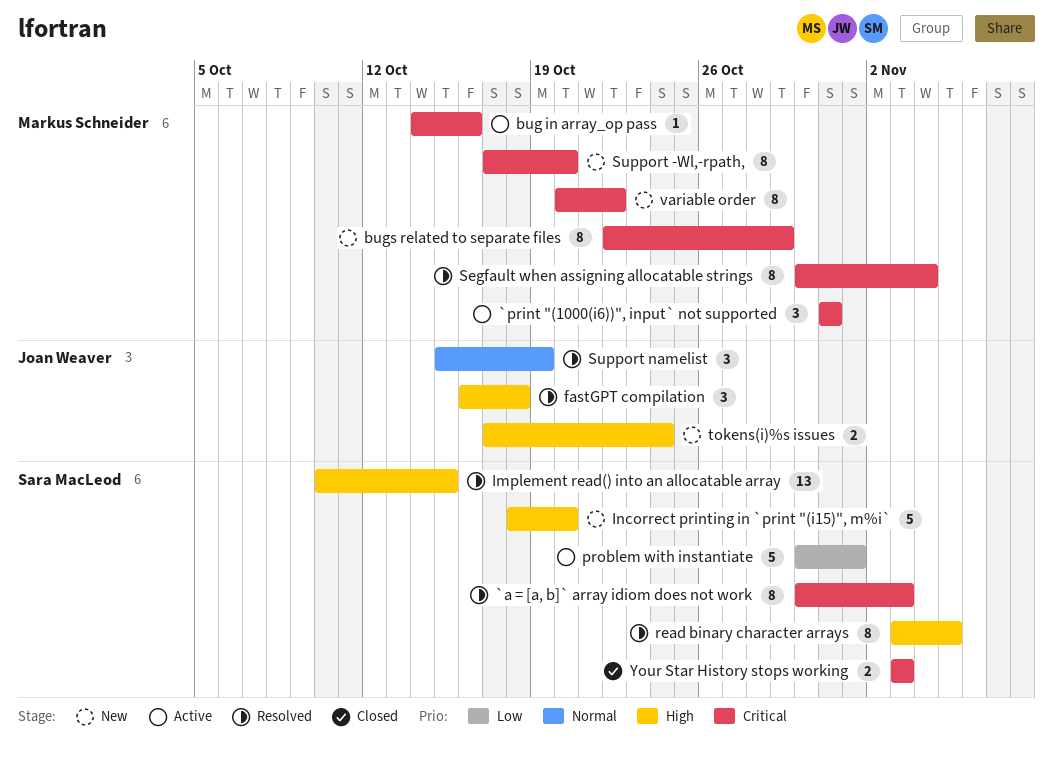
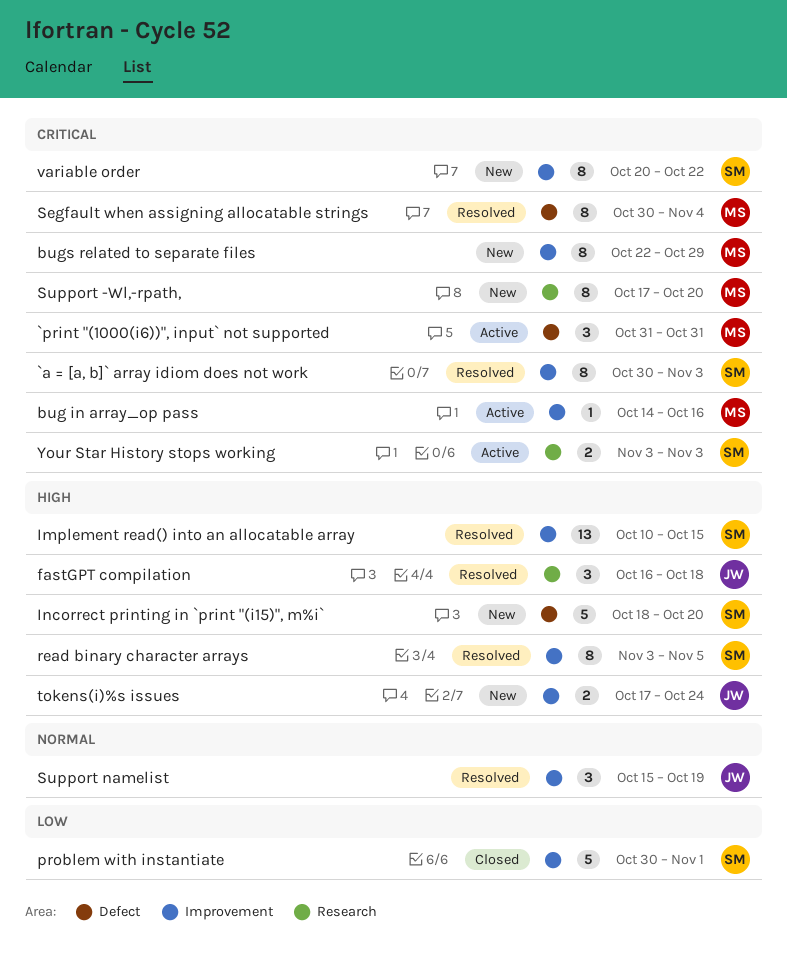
problem with instantiate, status: Active -> Closed
variable order, owner: Markus Schneider -> Sara MacLeod
Your Star History stops working, status: Closed -> Active

